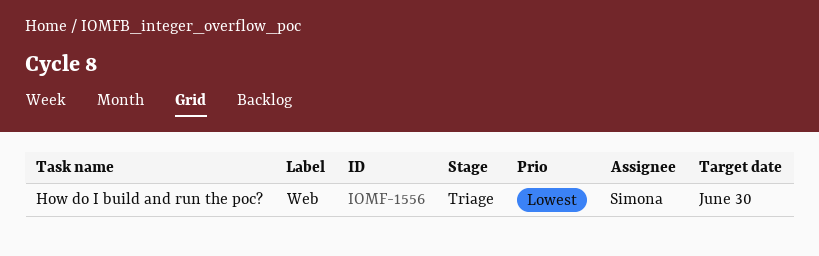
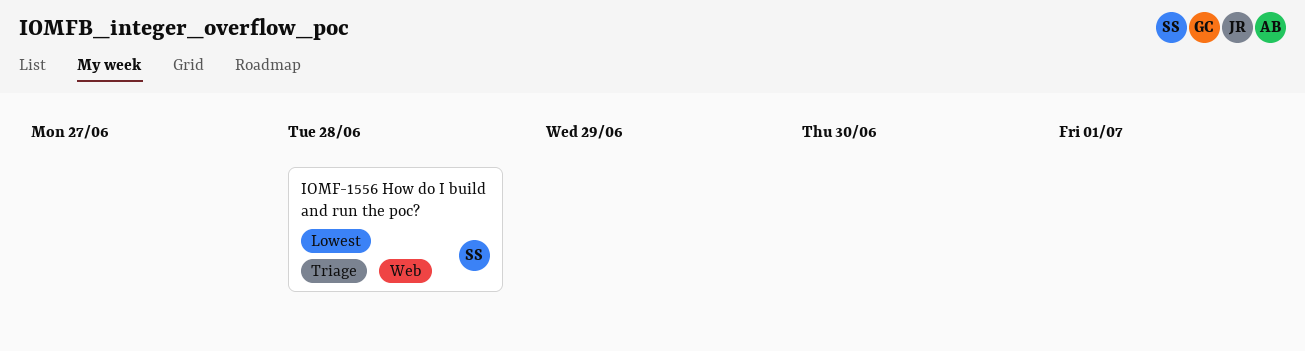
IOMF-1556, due: Jun 30 -> Jun 28

